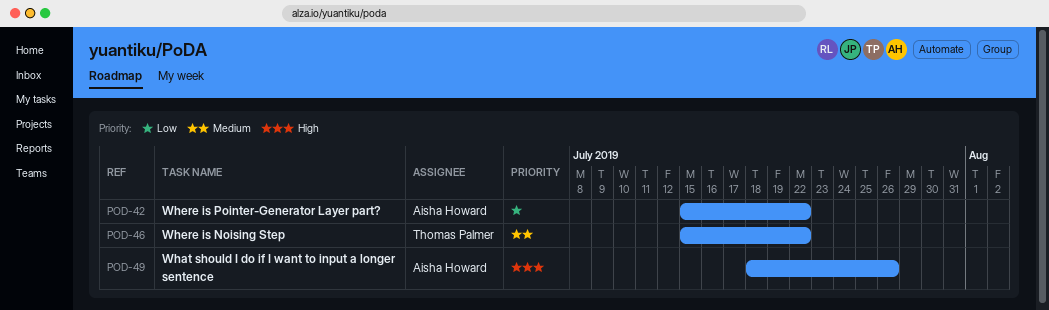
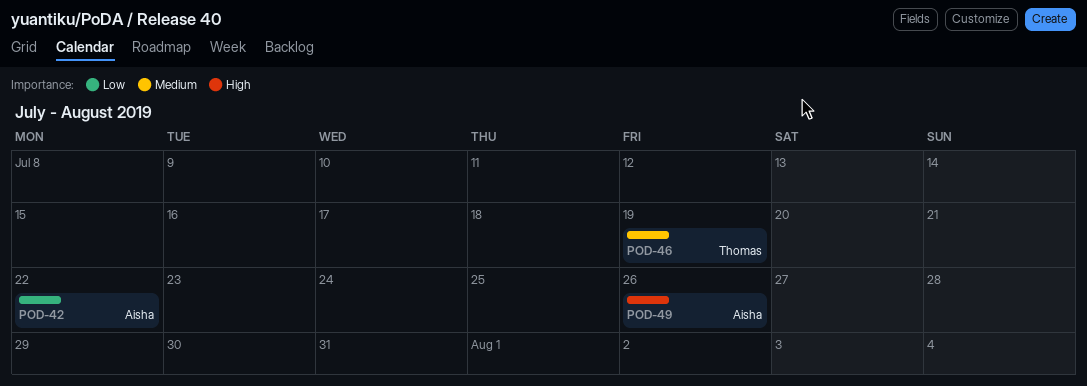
POD-46, due: Jul 22 -> Jul 19

